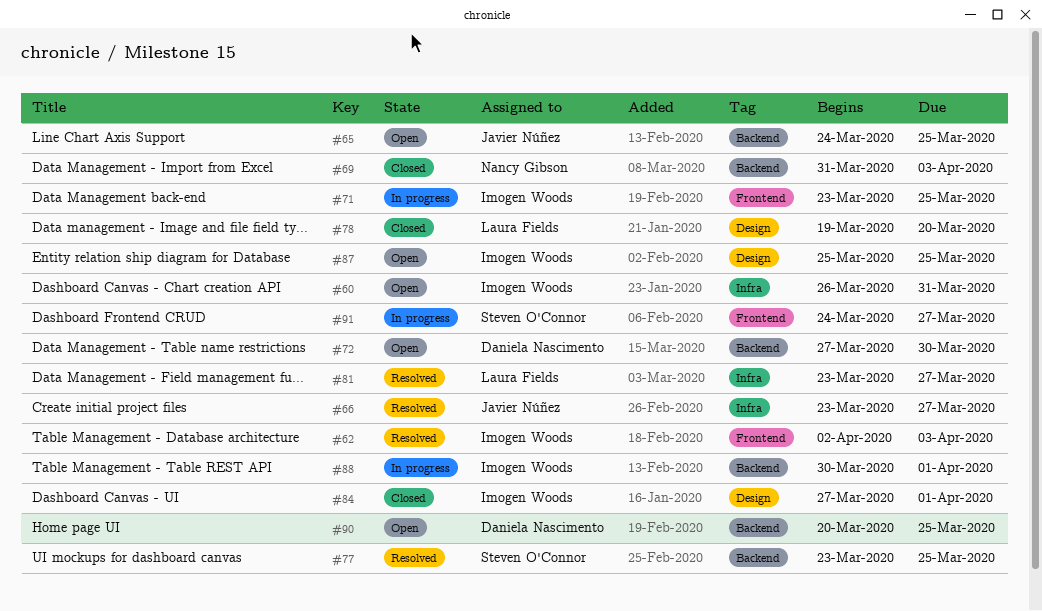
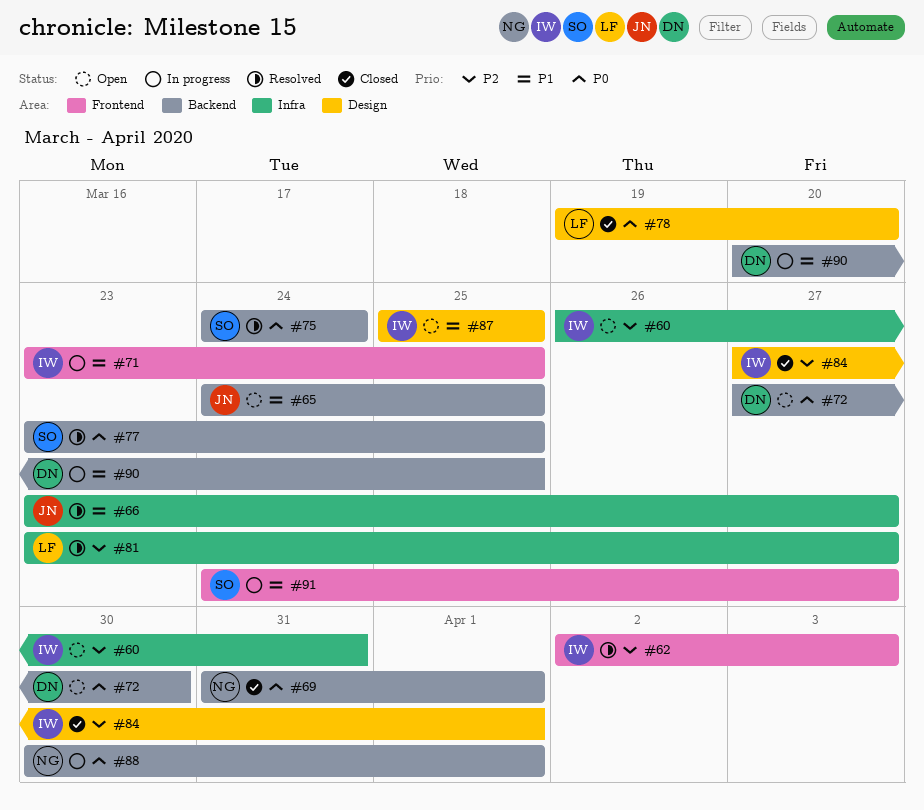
#69, due: Apr 3 -> Apr 1
#75: none -> present
#88, owner: Imogen Woods -> Nancy Gibson
#90, status: Open -> In progress

